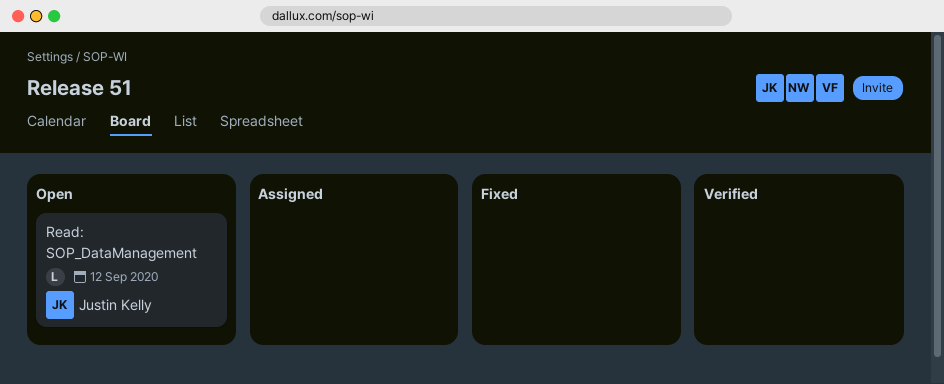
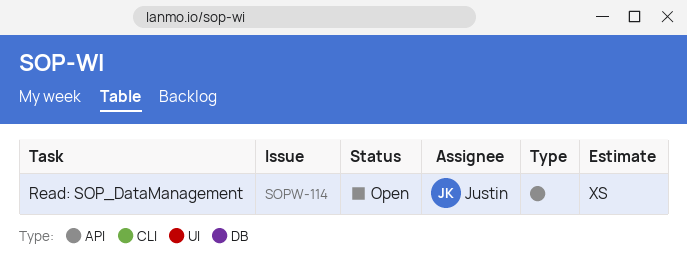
Read: SOP_DataManagement, estimate: L -> XS

